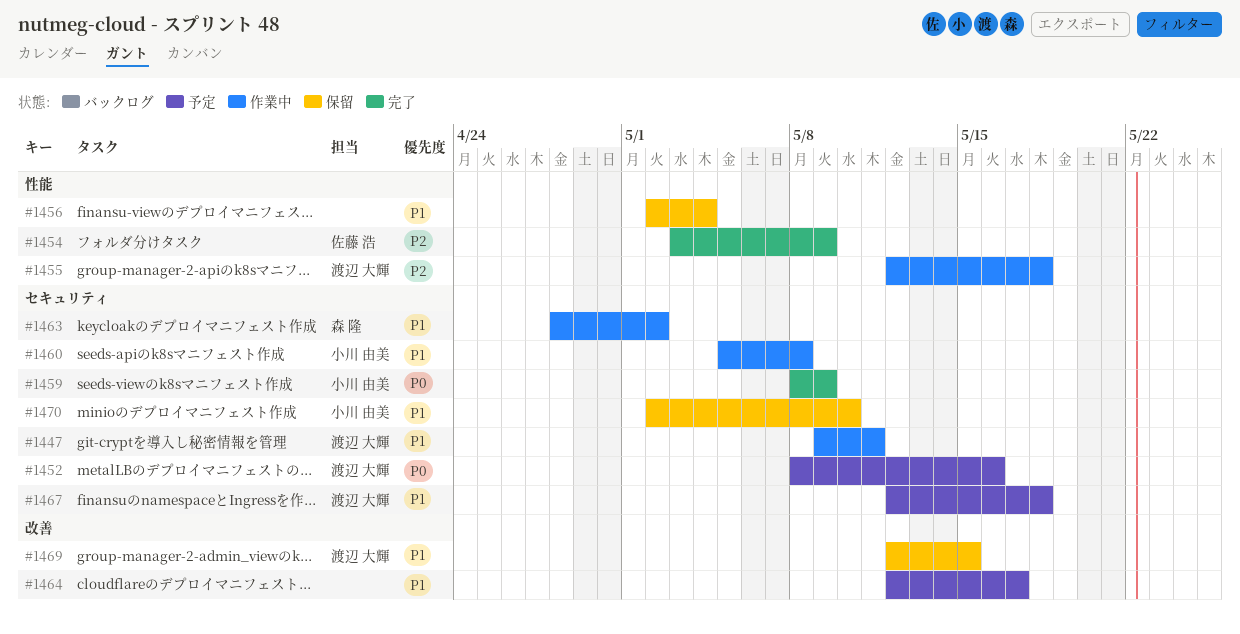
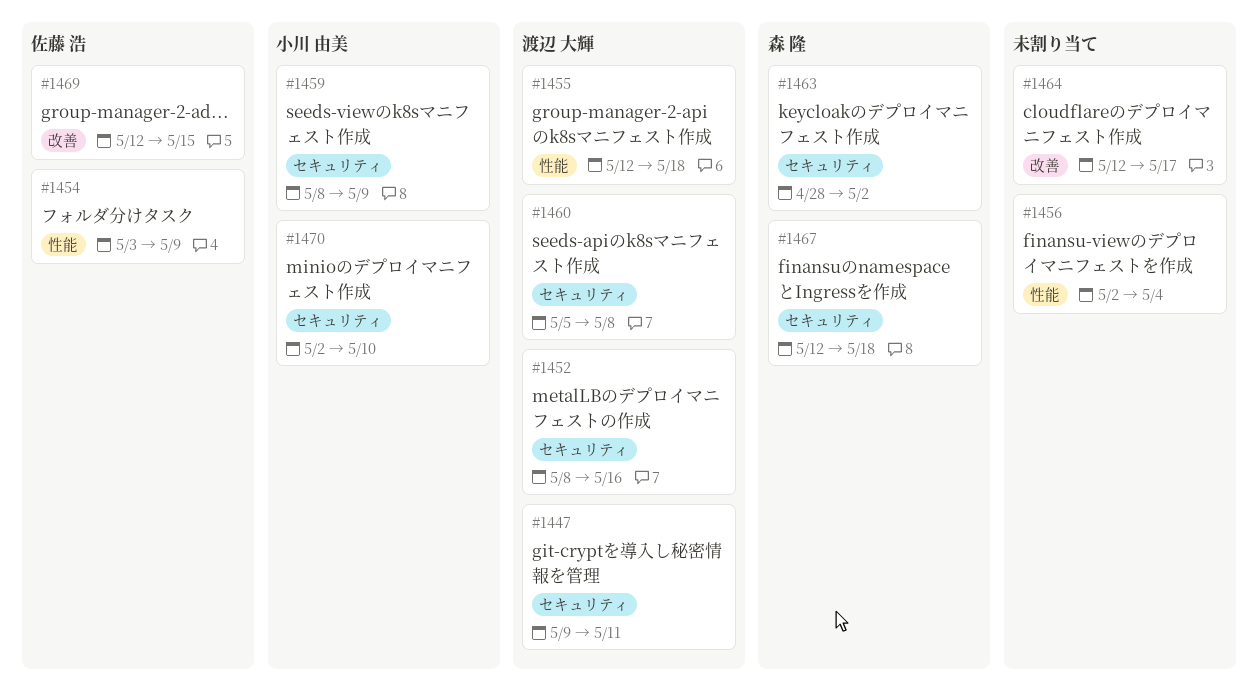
#1460, owner: 小川 由美 -> 渡辺 大輝
#1467, owner: 渡辺 大輝 -> 森 隆
#1469, owner: 渡辺 大輝 -> 佐藤 浩

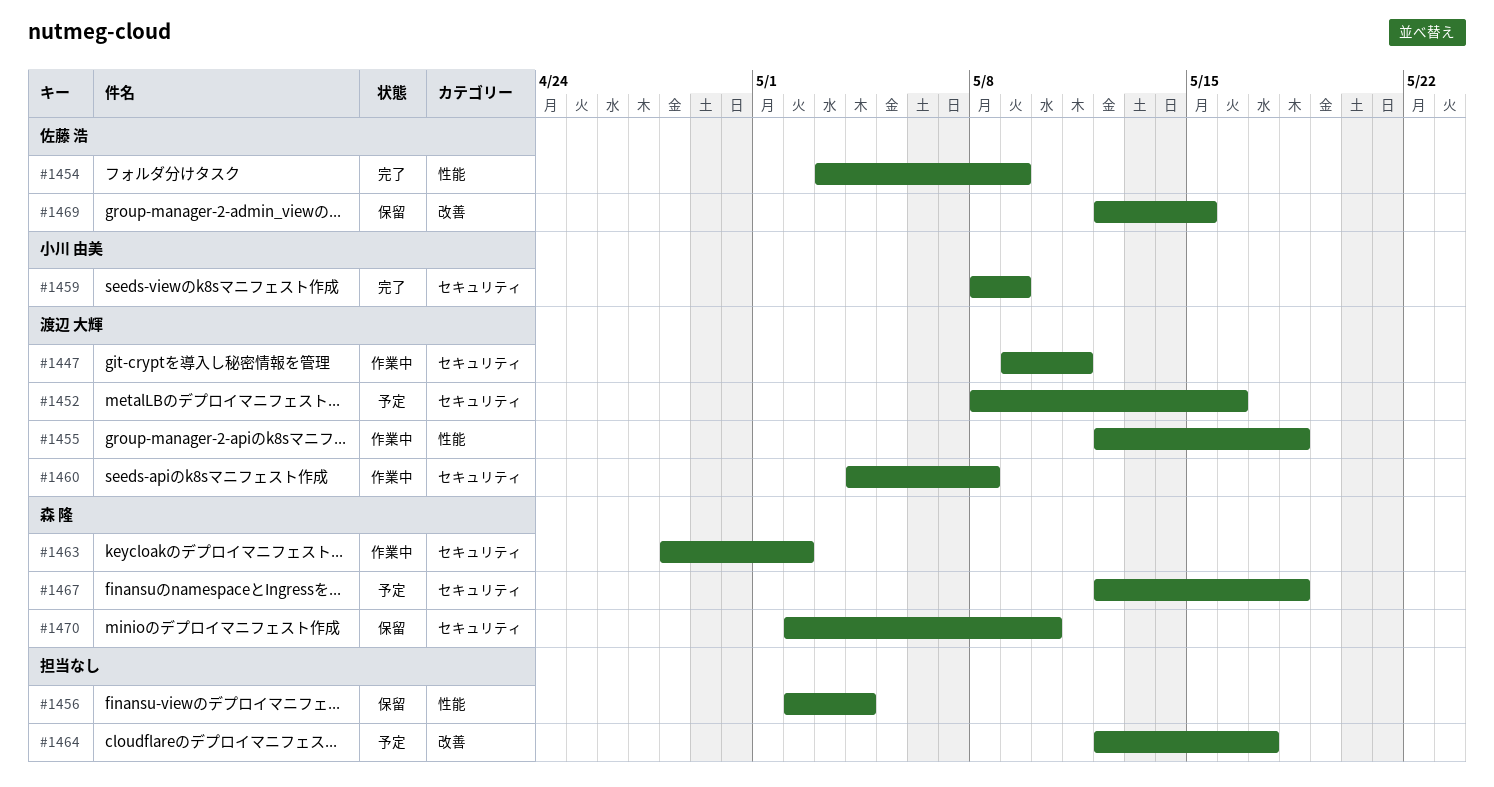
#1460, start: May 5 -> May 4
#1470, owner: 小川 由美 -> 森 隆

